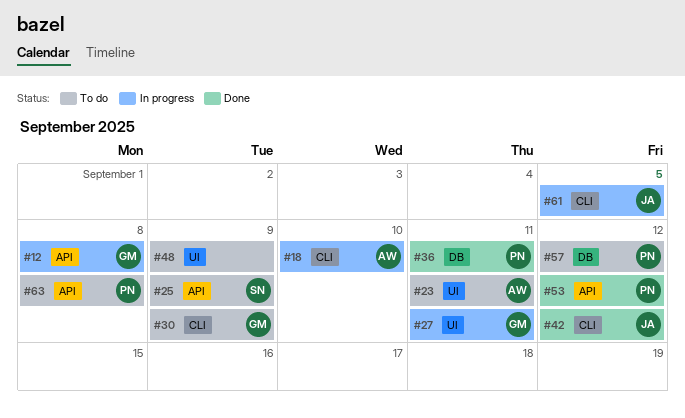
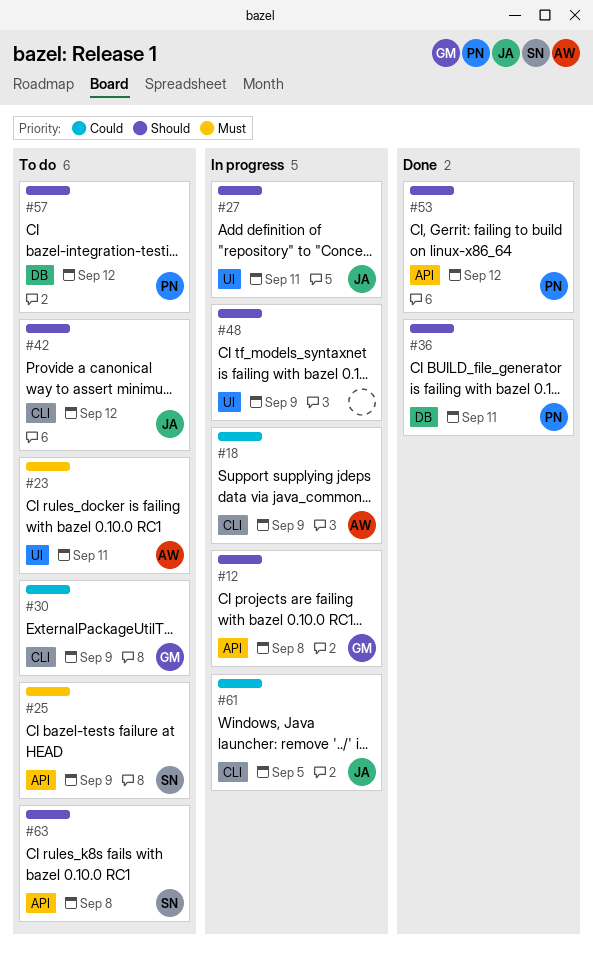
#18, due: Sep 10 -> Sep 9
#27, owner: GM -> JA
#42, status: Done -> To do
#48, status: To do -> In progress
#63, owner: PN -> SN

